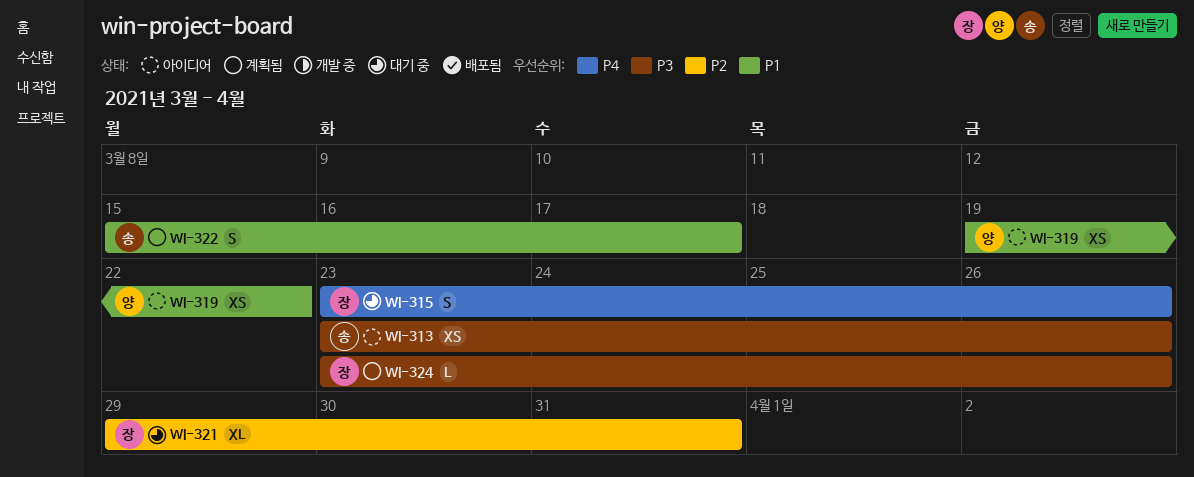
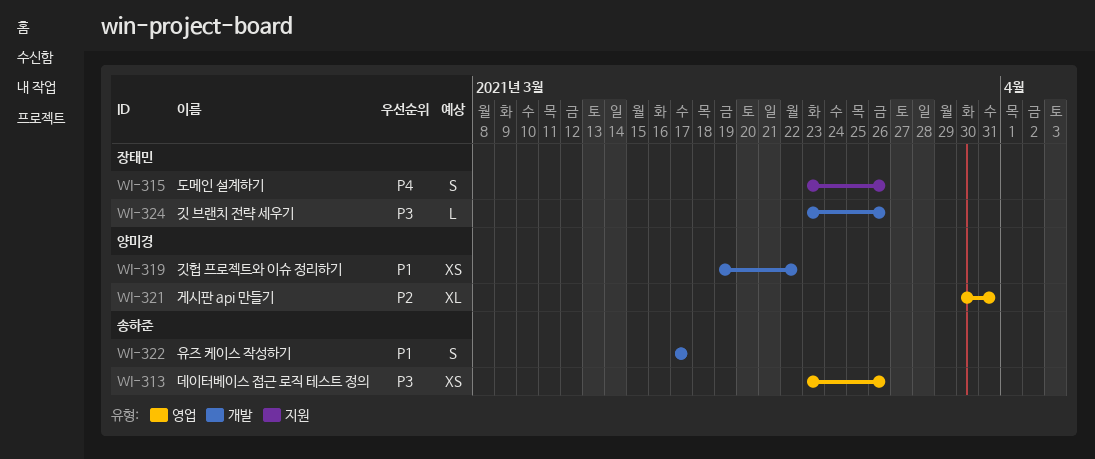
WI-321, owner: 장태민 -> 양미경
WI-321, start: Mar 29 -> Mar 30
WI-322, start: Mar 15 -> Mar 17

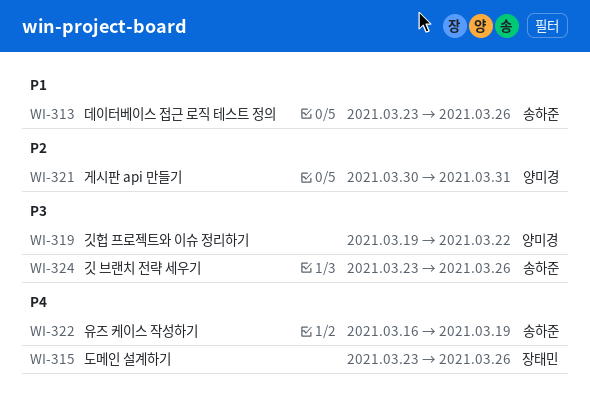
WI-313, priority: P3 -> P1
WI-319, priority: P1 -> P3
WI-322, priority: P1 -> P4
WI-322, start: Mar 17 -> Mar 16
WI-322, due: Mar 17 -> Mar 19
WI-324, owner: 장태민 -> 송하준

